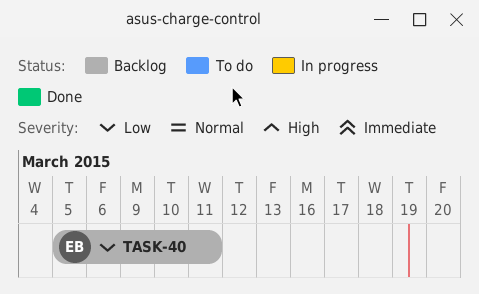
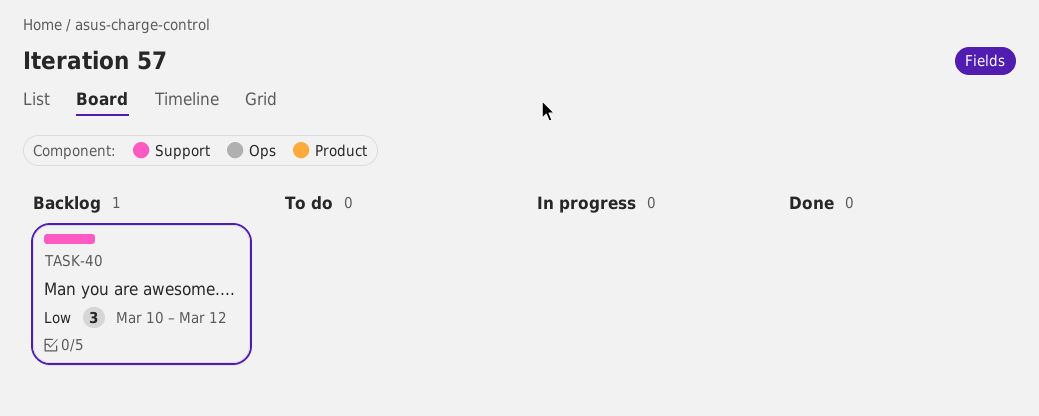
TASK-40, start: Mar 5 -> Mar 10
TASK-40, due: Mar 11 -> Mar 12

